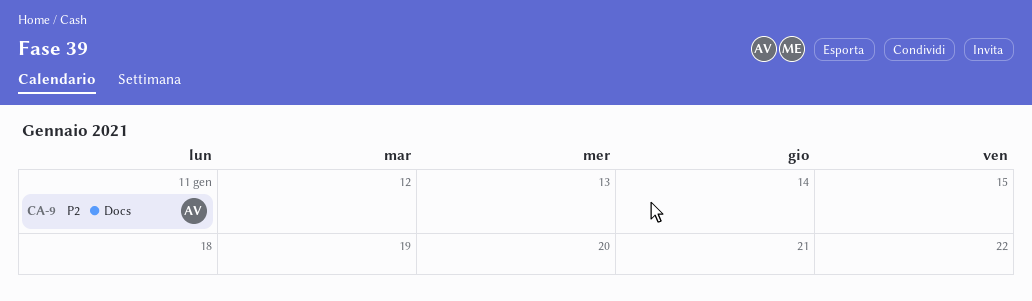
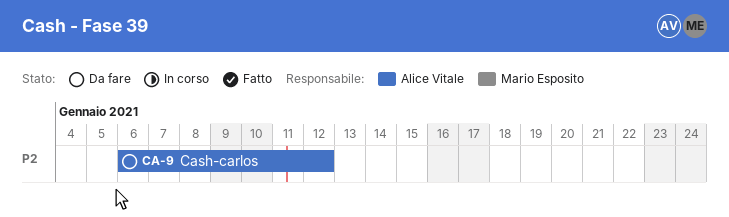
CA-9, due: Jan 11 -> Jan 12

